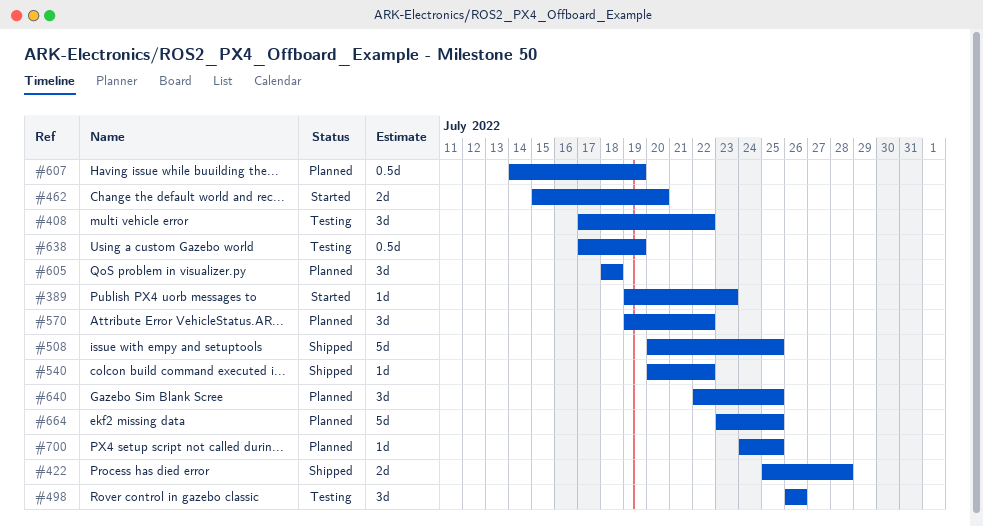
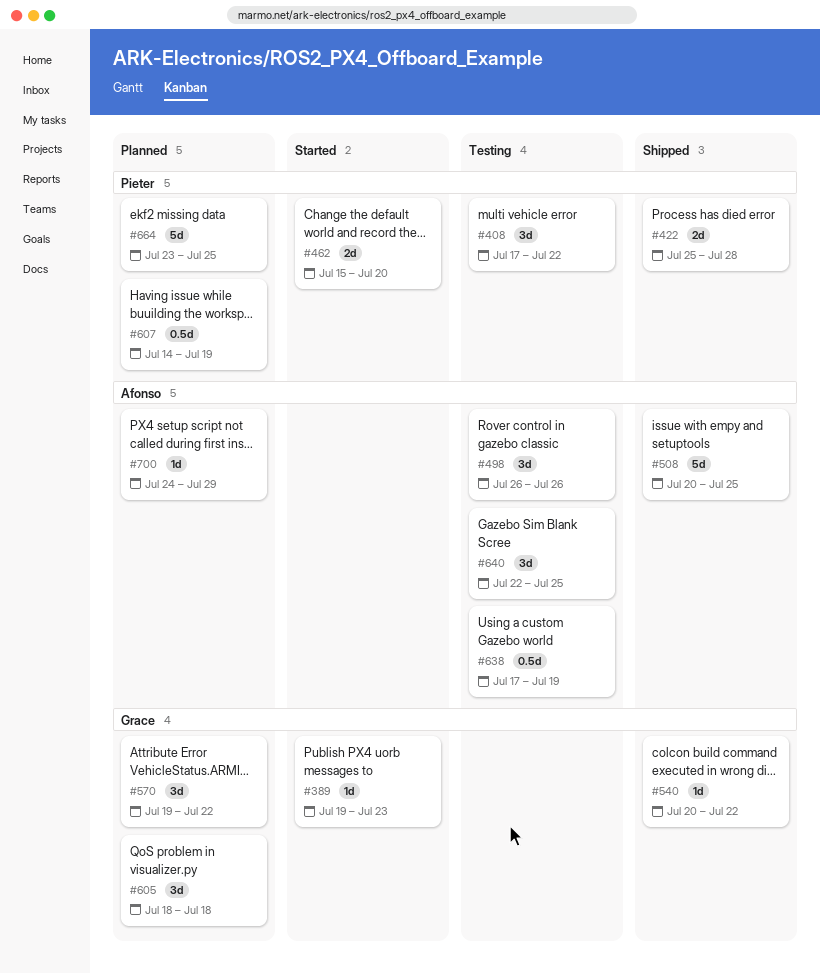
#640, status: Planned -> Testing
#700, due: Jul 25 -> Jul 29

